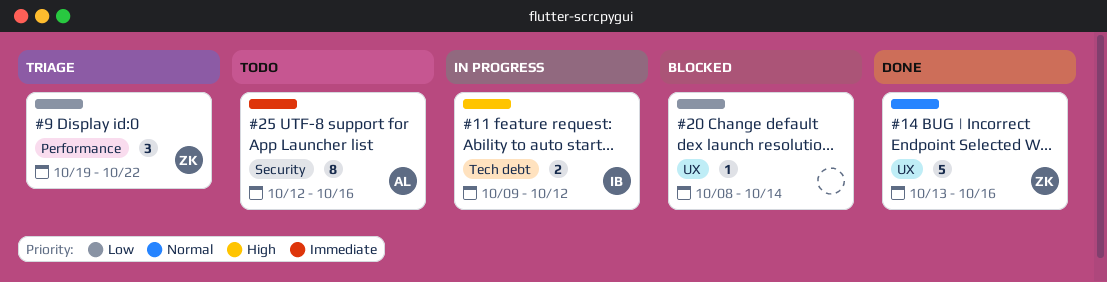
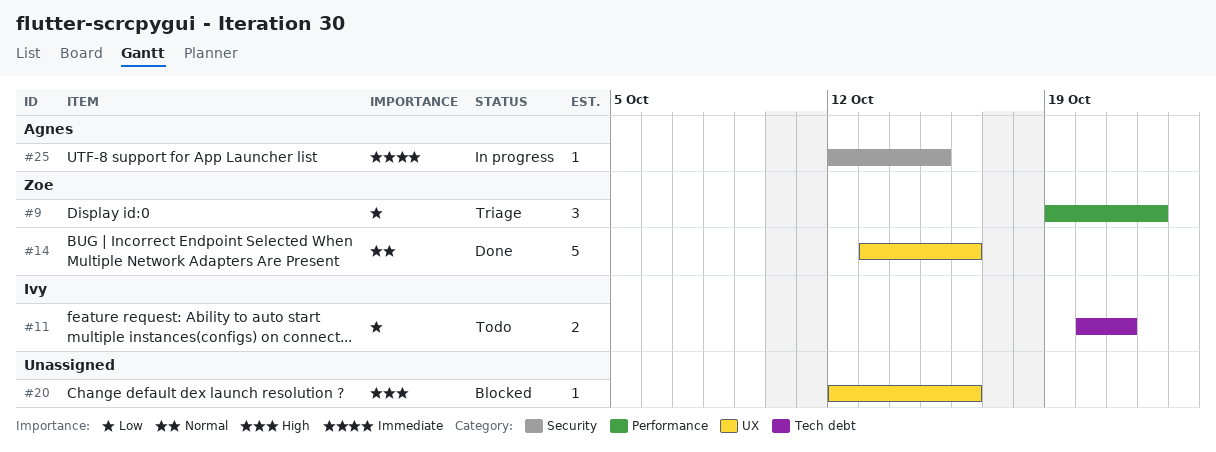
#11, status: In progress -> Todo
#11, priority: High -> Low
#11, start: Oct 9 -> Oct 20
#11, due: Oct 12 -> Oct 21
#20, priority: Low -> High
#20, start: Oct 8 -> Oct 12
#20, due: Oct 14 -> Oct 16
#25, status: Todo -> In progress
#25, estimate: 8 -> 1
#25, due: Oct 16 -> Oct 15

